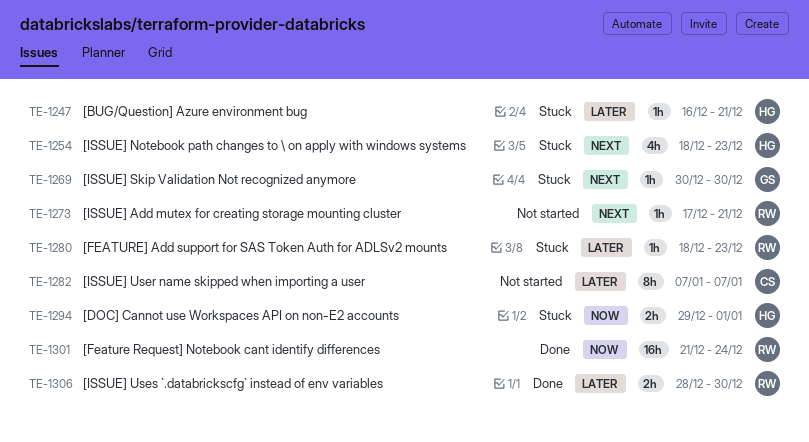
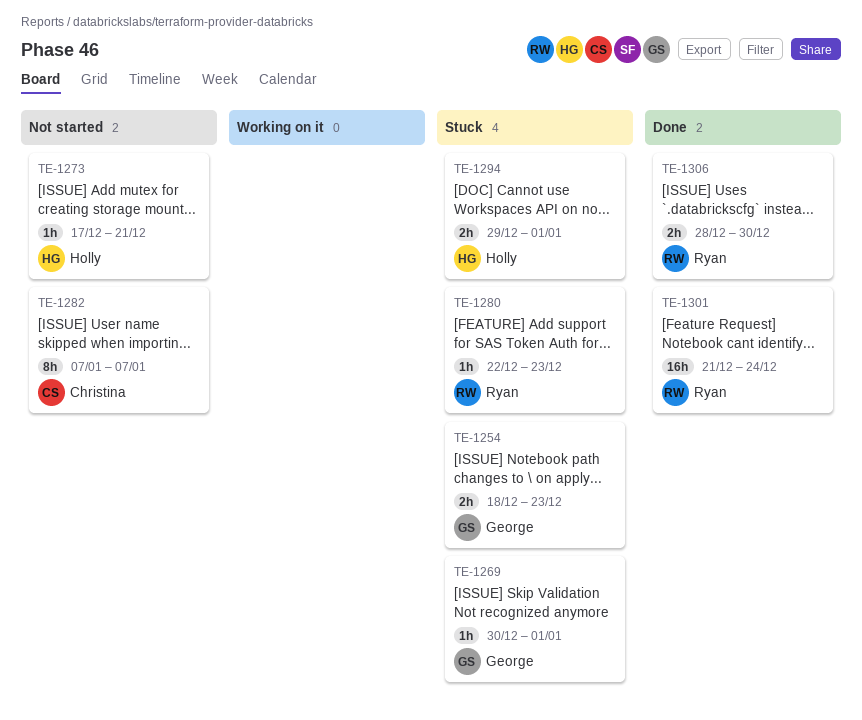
TE-1247: present -> none
TE-1254, owner: Holly -> George
TE-1254, estimate: 4h -> 2h
TE-1269, due: Dec 30 -> Jan 1
TE-1273, owner: Ryan -> Holly
TE-1280, start: Dec 18 -> Dec 22

